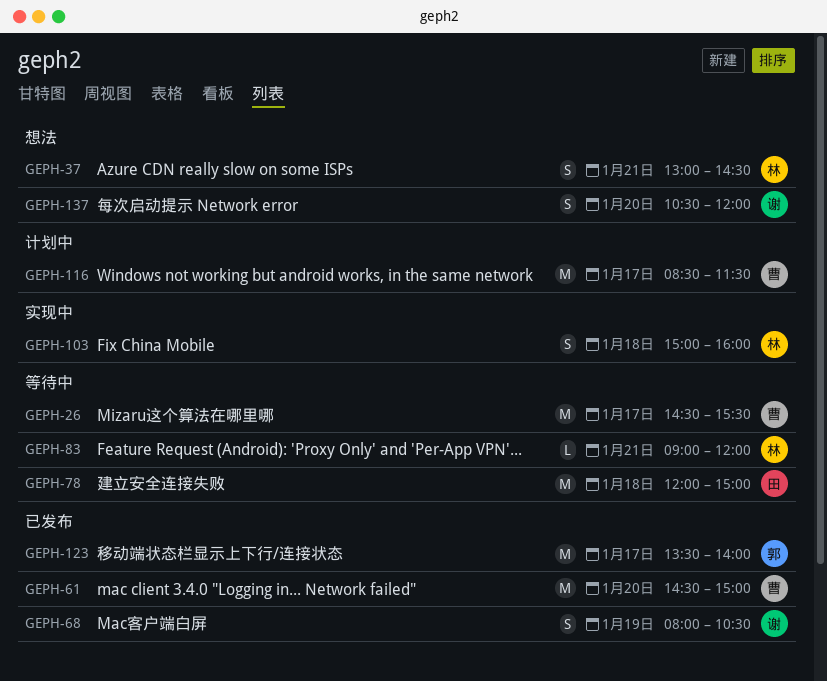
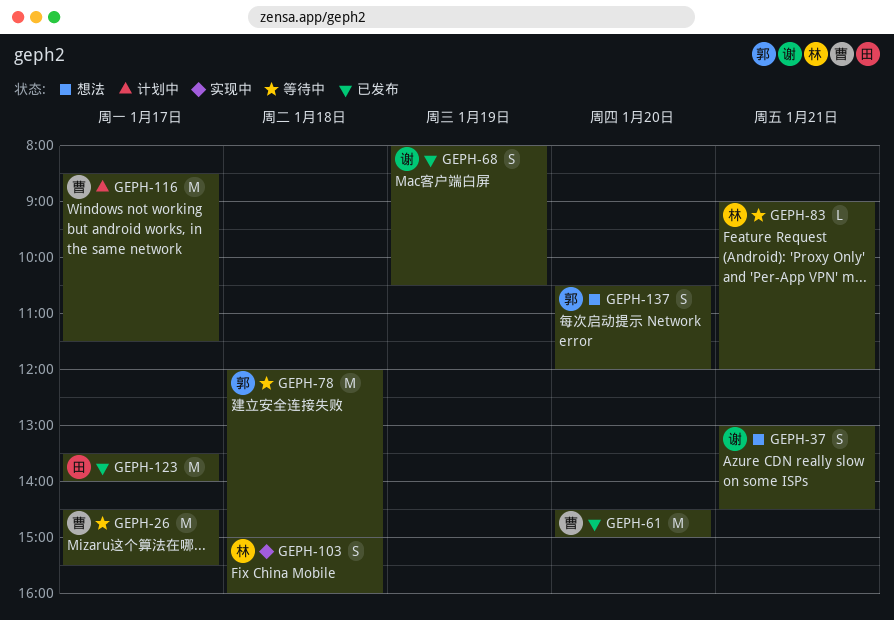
GEPH-37, owner: 林 -> 谢
GEPH-78, owner: 田 -> 郭
GEPH-123, owner: 郭 -> 田
GEPH-137, owner: 谢 -> 郭

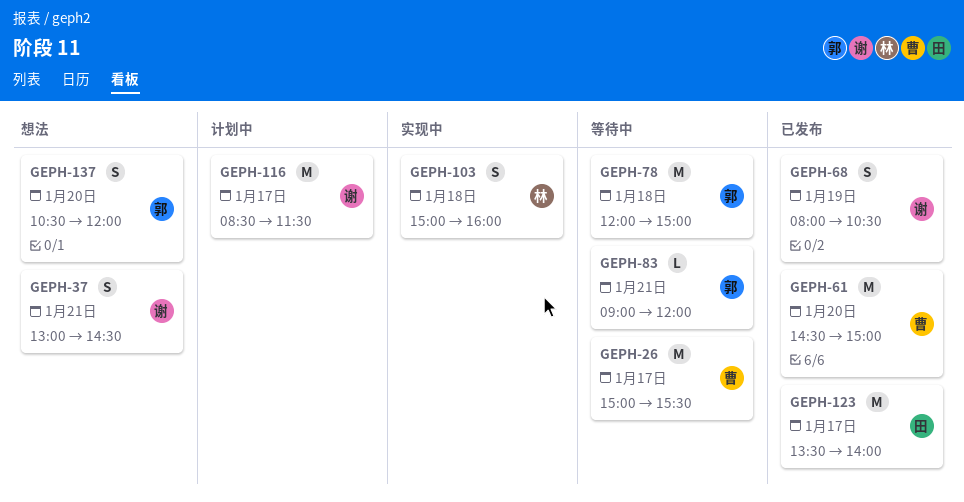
GEPH-26, begins: 14:30 -> 15:00
GEPH-83, owner: 林 -> 郭
GEPH-116, owner: 曹 -> 谢

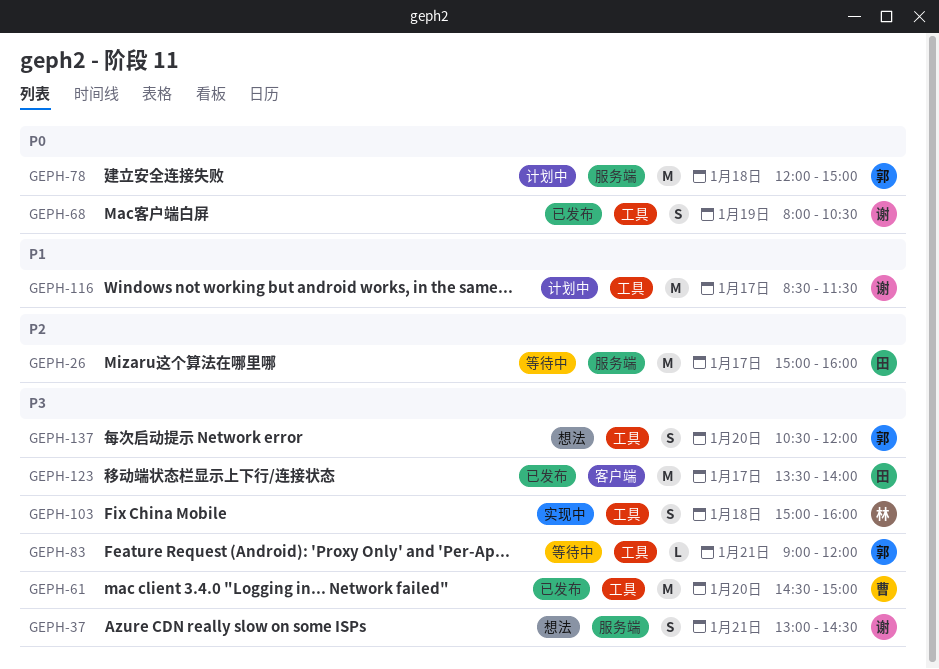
GEPH-26, owner: 曹 -> 田
GEPH-26, ends: 15:30 -> 16:00
GEPH-78, status: 等待中 -> 计划中

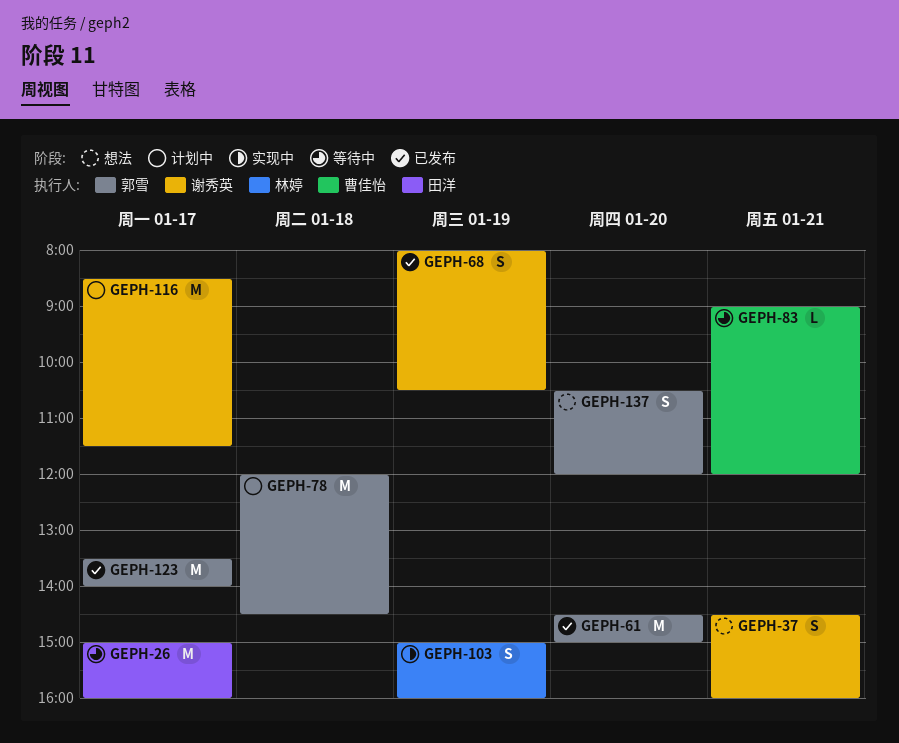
GEPH-37, begins: 13:00 -> 14:30
GEPH-37, ends: 14:30 -> 16:00
GEPH-61, owner: 曹佳怡 -> 郭雪
GEPH-78, ends: 15:00 -> 14:30
GEPH-83, owner: 郭雪 -> 曹佳怡
GEPH-103, day: Jan 18 -> Jan 19
GEPH-123, owner: 田洋 -> 郭雪

